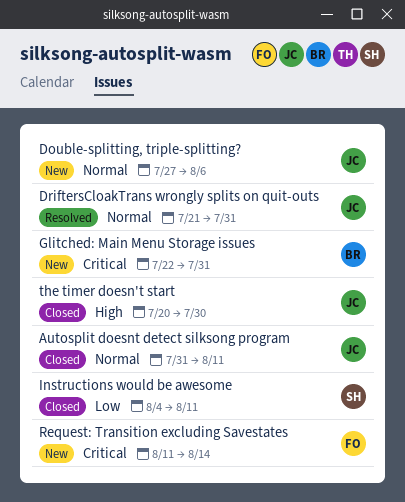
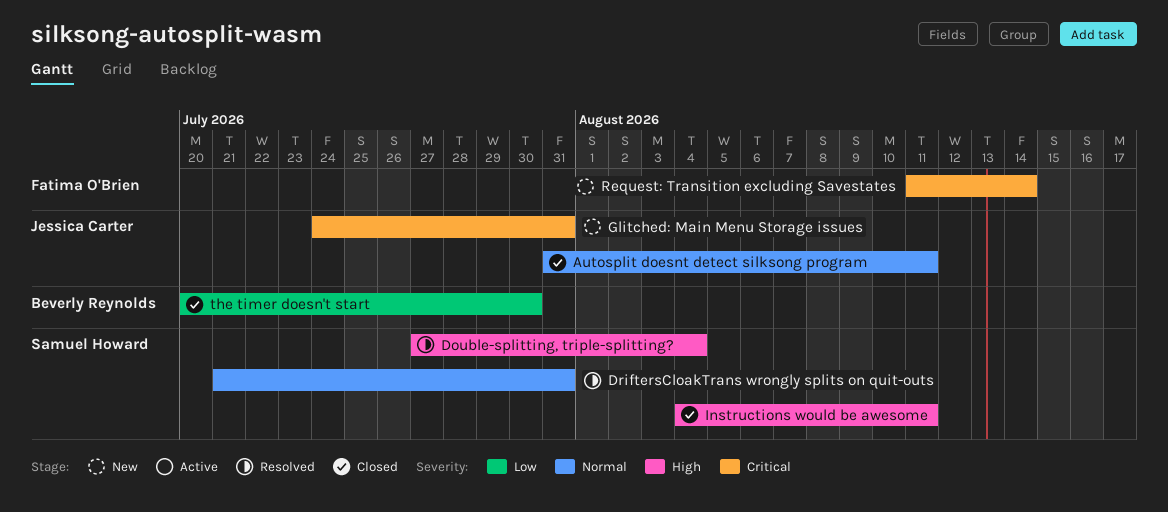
Double-splitting, triple-splitting?, status: New -> Resolved
Double-splitting, triple-splitting?, owner: Jessica Carter -> Samuel Howard
Double-splitting, triple-splitting?, priority: Normal -> High
Double-splitting, triple-splitting?, due: Aug 6 -> Aug 4
DriftersCloakTrans wrongly splits on quit-outs, owner: Jessica Carter -> Samuel Howard
Glitched: Main Menu Storage issues, owner: Beverly Reynolds -> Jessica Carter
Glitched: Main Menu Storage issues, start: Jul 22 -> Jul 24
Instructions would be awesome, priority: Low -> High
the timer doesn't start, owner: Jessica Carter -> Beverly Reynolds
the timer doesn't start, priority: High -> Low

